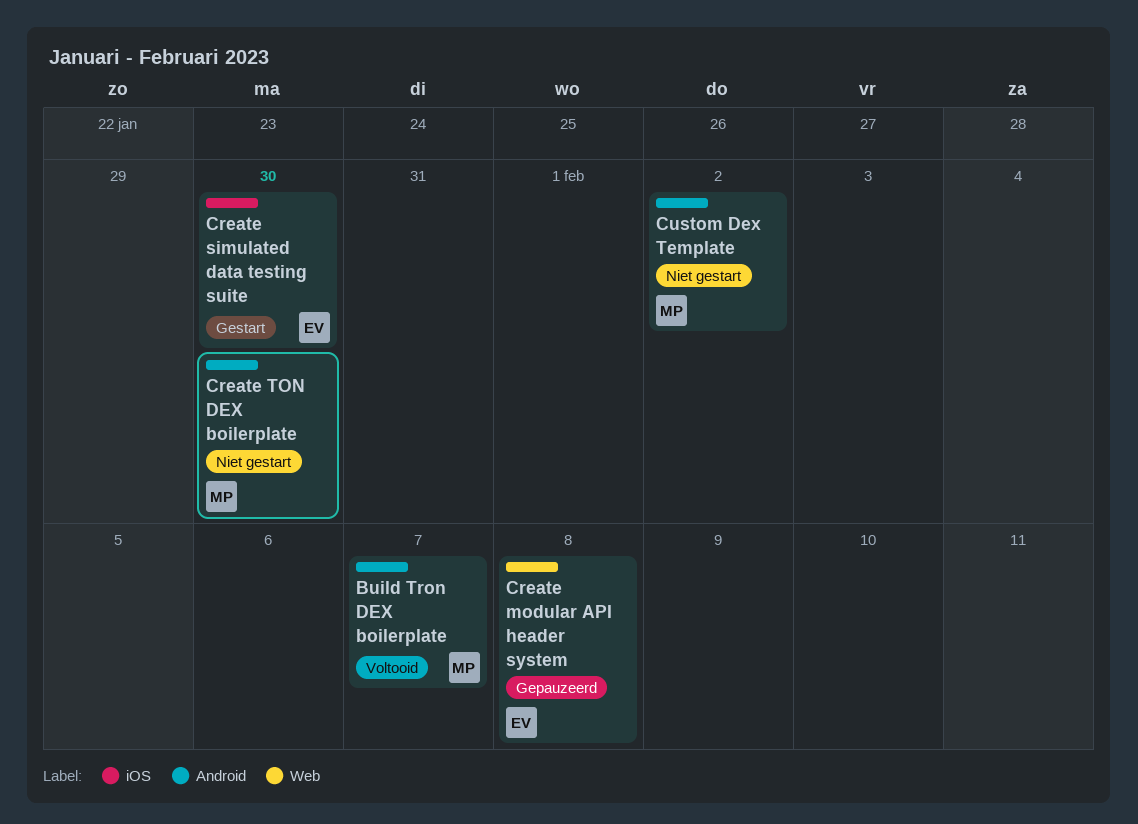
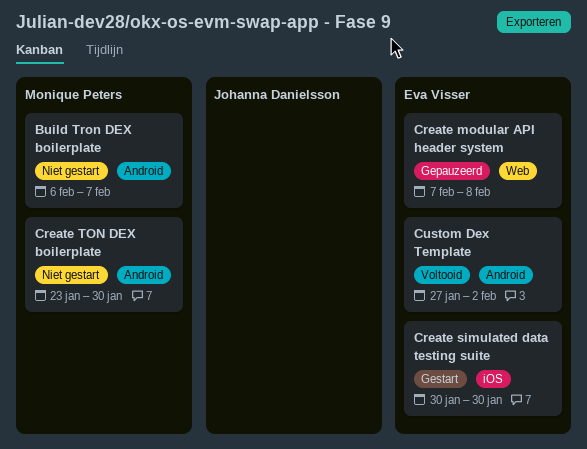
Build Tron DEX boilerplate, status: Voltooid -> Niet gestart
Custom Dex Template, status: Niet gestart -> Voltooid
Custom Dex Template, owner: Monique Peters -> Eva Visser

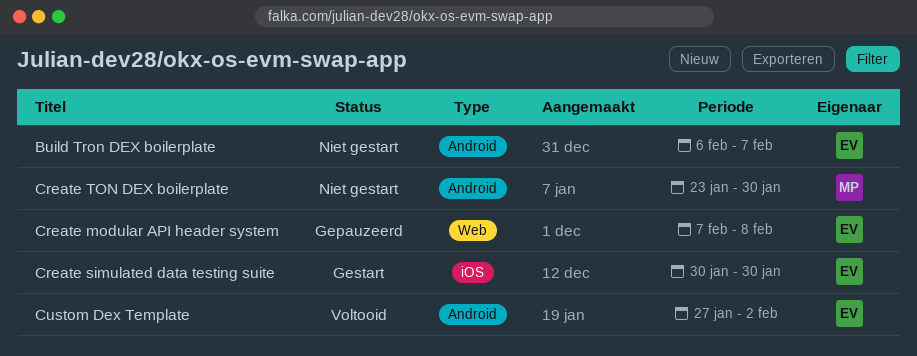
Build Tron DEX boilerplate, owner: Monique Peters -> Eva Visser

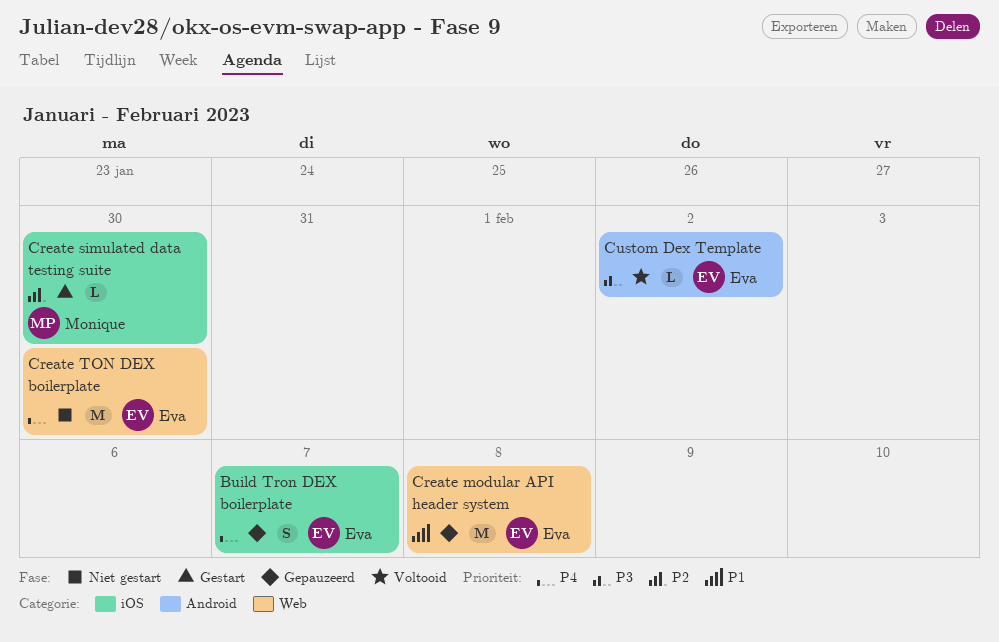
Build Tron DEX boilerplate, status: Niet gestart -> Gepauzeerd
Build Tron DEX boilerplate, label: Android -> iOS
Create simulated data testing suite, owner: Eva -> Monique
Create TON DEX boilerplate, owner: Monique -> Eva
Create TON DEX boilerplate, label: Android -> Web

